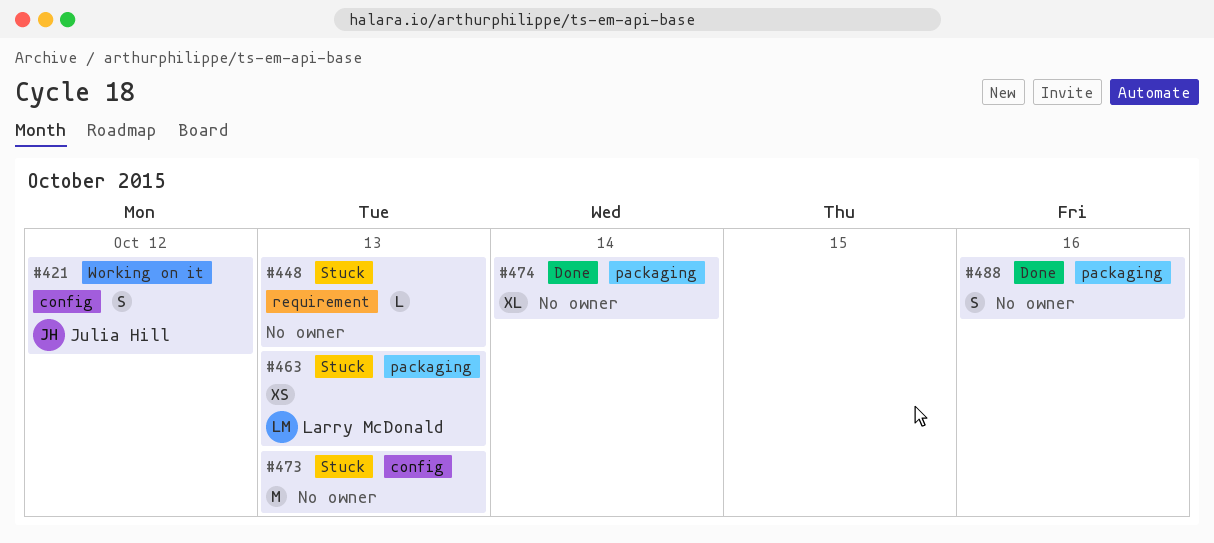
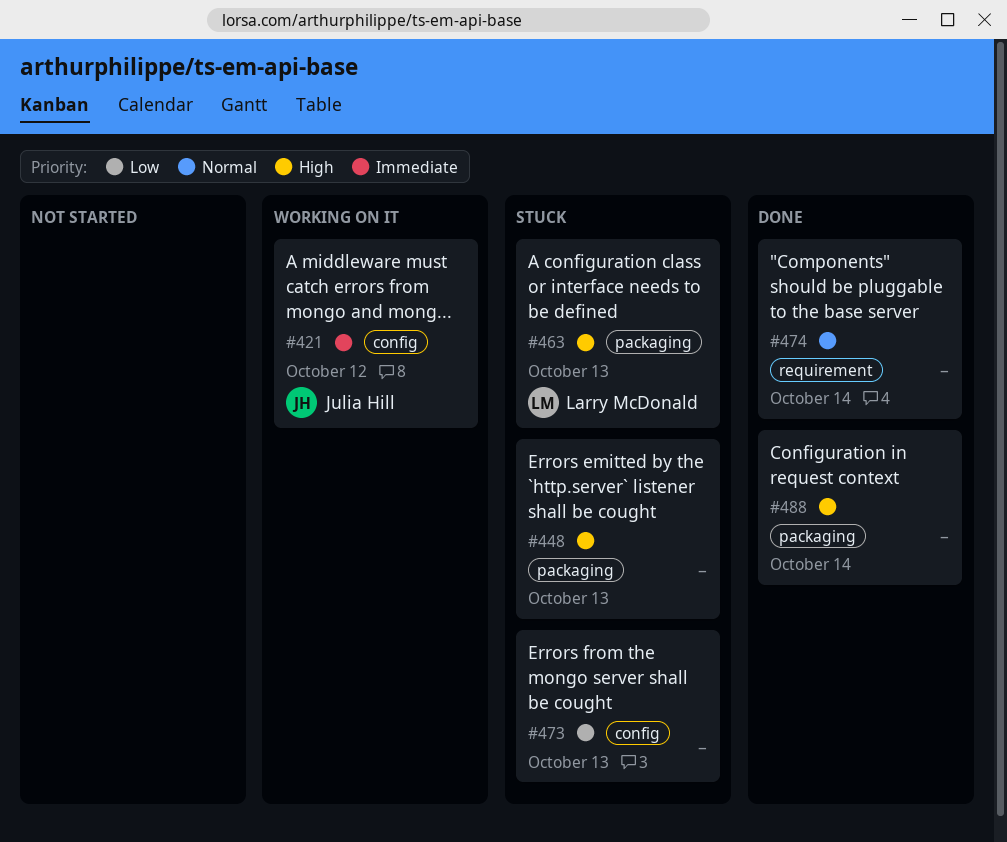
#448, label: requirement -> packaging
#474, label: packaging -> requirement
#488, due: Oct 16 -> Oct 14

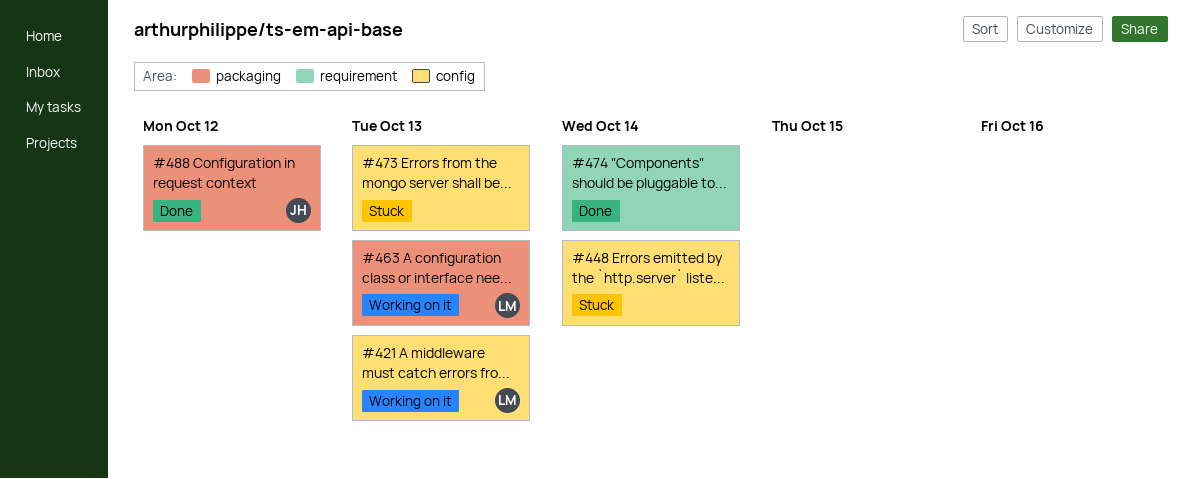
#421, owner: Julia Hill -> Larry McDonald
#421, due: Oct 12 -> Oct 13
#448, label: packaging -> config
#448, due: Oct 13 -> Oct 14
#463, status: Stuck -> Working on it
#488, owner: none -> Julia Hill
#488, due: Oct 14 -> Oct 12

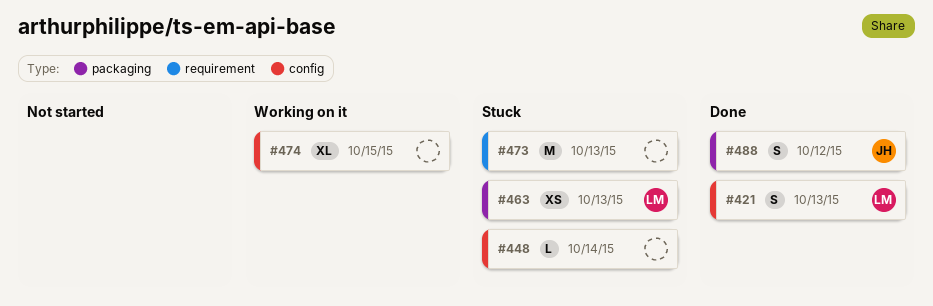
#421, status: Working on it -> Done
#463, status: Working on it -> Stuck
#473, label: config -> requirement
#474, status: Done -> Working on it
#474, label: requirement -> config
#474, due: Oct 14 -> Oct 15

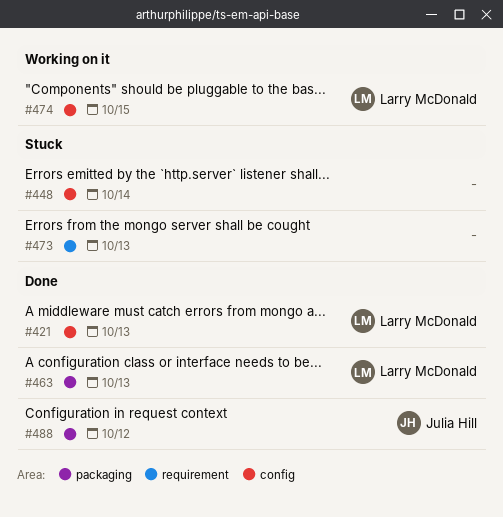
#463, status: Stuck -> Done
#474, owner: none -> Larry McDonald

